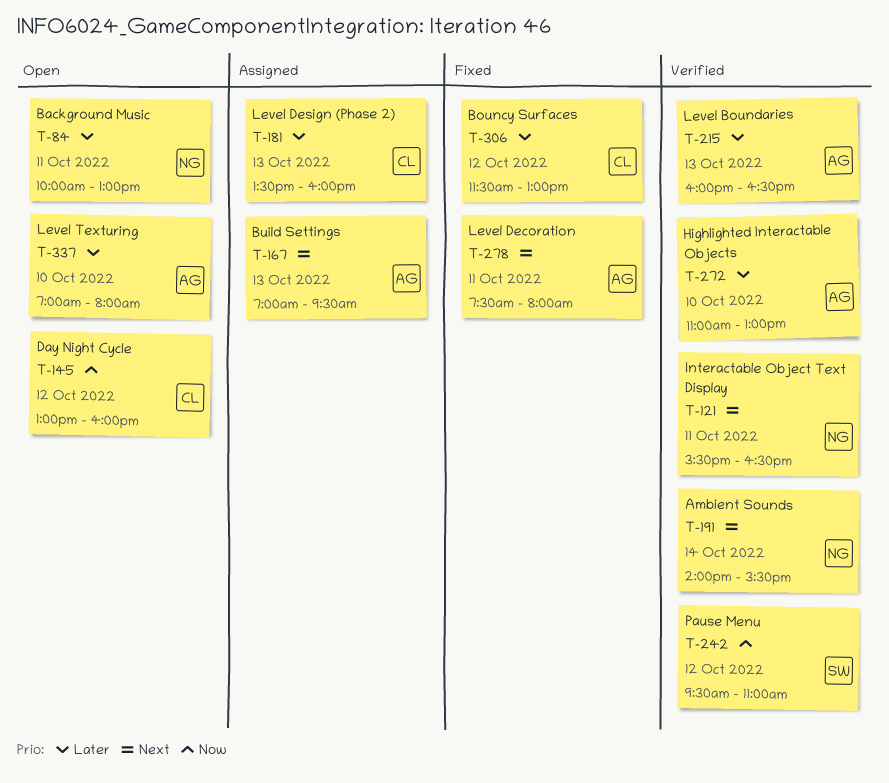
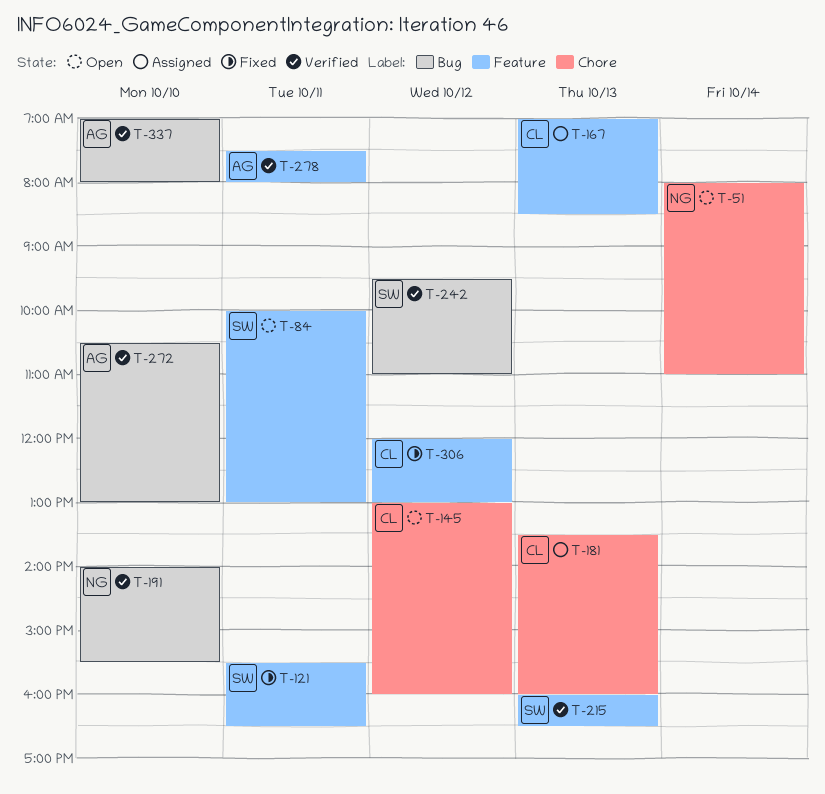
T-51: none -> present
T-84, owner: NG -> SW
T-121, status: Verified -> Fixed
T-121, owner: NG -> SW
T-167, owner: AG -> CL
T-167, ends: 09:30 -> 08:30
T-191, day: Oct 14 -> Oct 10
T-215, owner: AG -> SW
T-272, begins: 11:00 -> 10:30
T-278, status: Fixed -> Verified
T-306, begins: 11:30 -> 12:00
T-337, status: Open -> Verified

